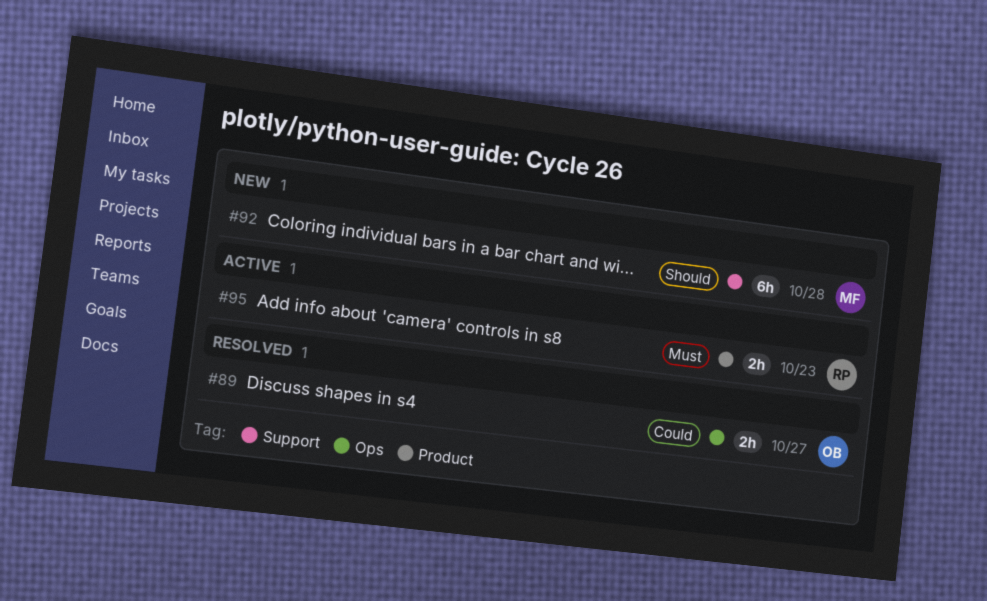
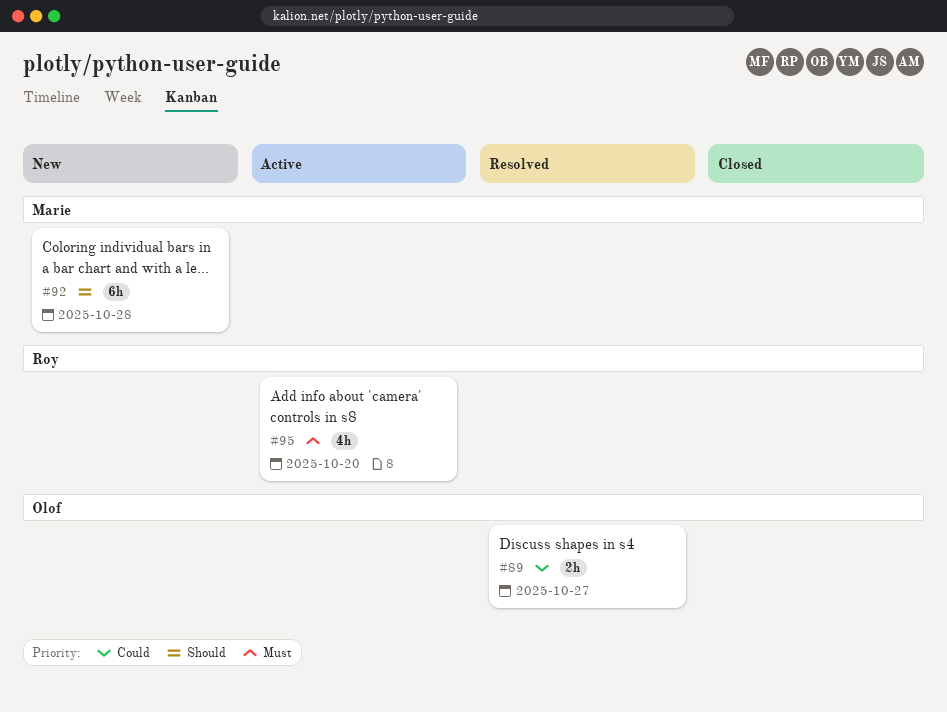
#95, estimate: 2h -> 4h
#95, due: Oct 23 -> Oct 20

